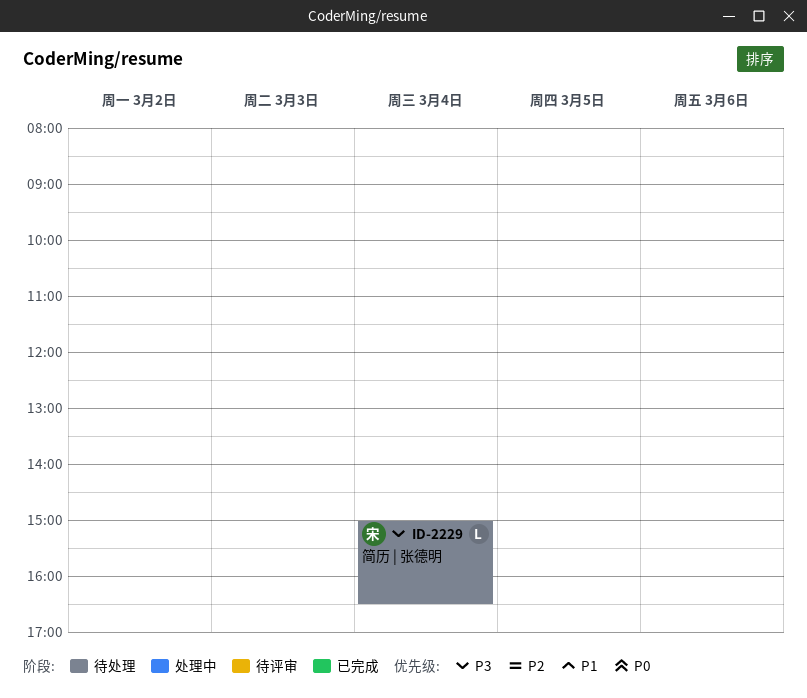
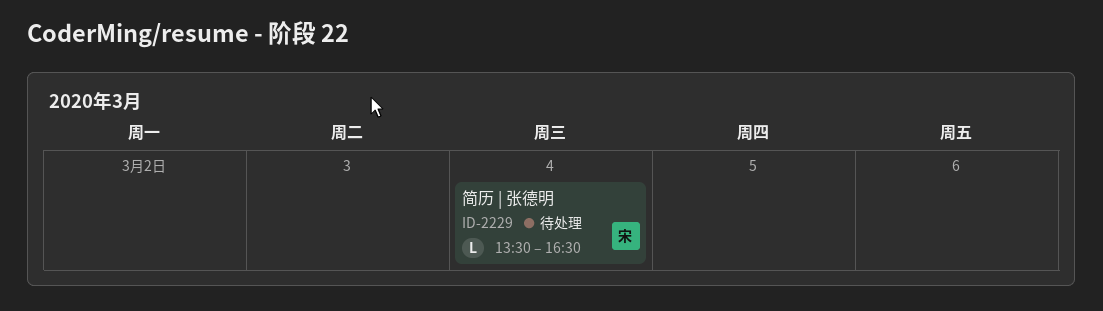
ID-2229, begins: 15:00 -> 13:30

